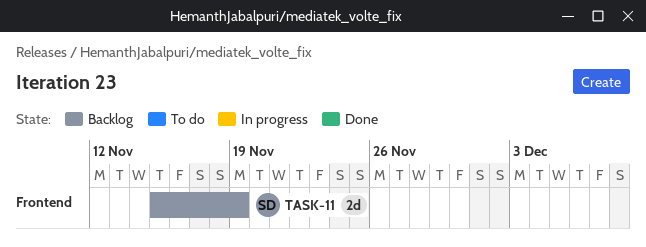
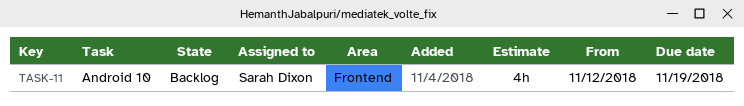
TASK-11, estimate: 2d -> 4h
TASK-11, start: Nov 15 -> Nov 12

